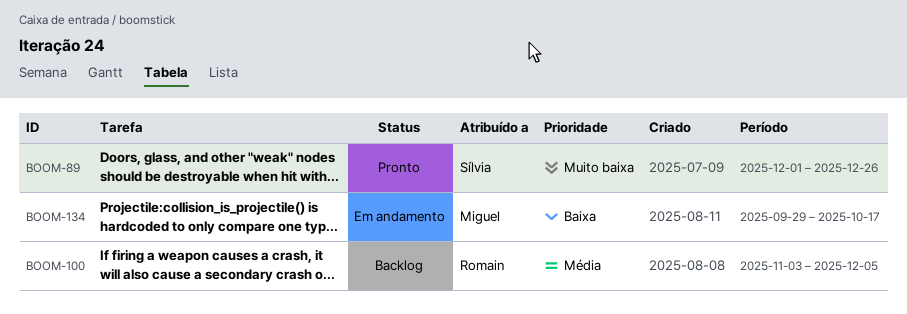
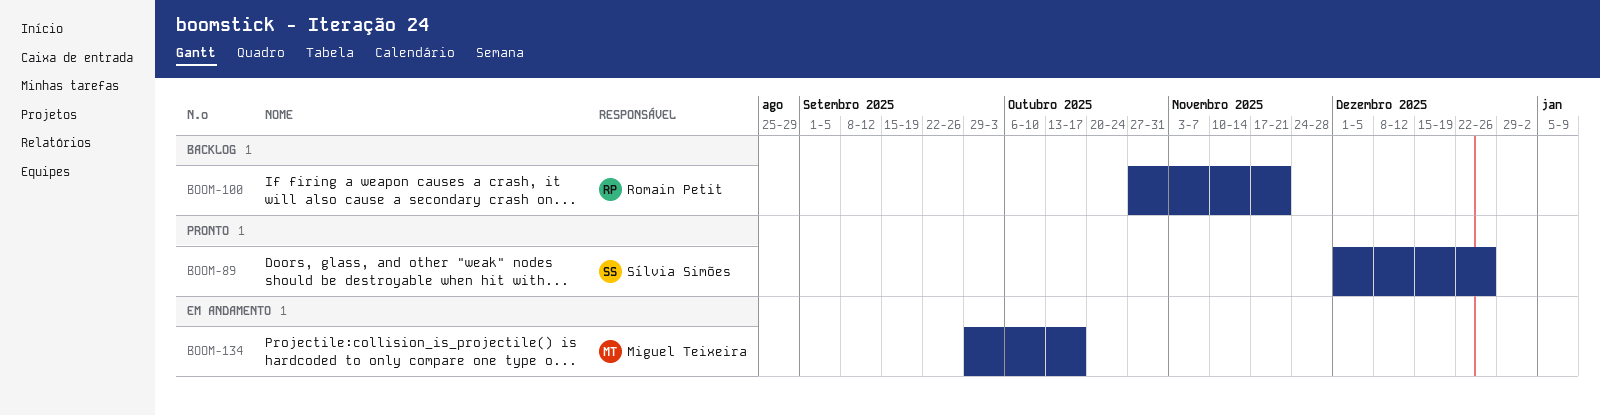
BOOM-100, start: Nov 3 -> Oct 27
BOOM-100, due: Dec 5 -> Nov 21

